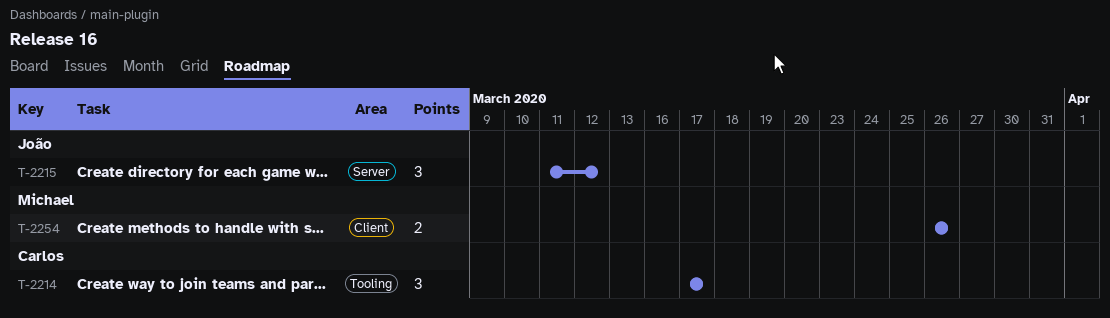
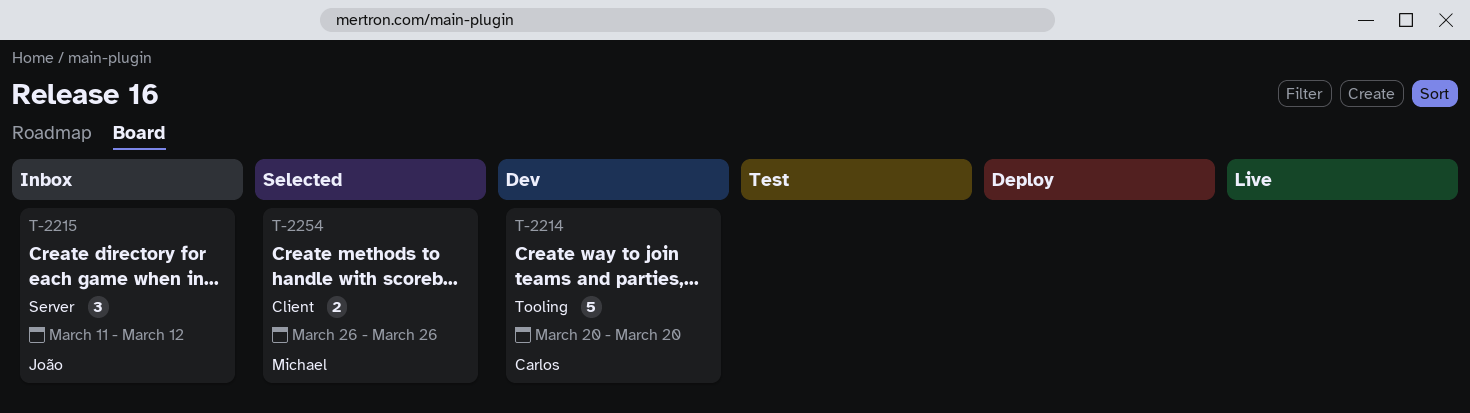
T-2214, estimate: 3 -> 5
T-2214, start: Mar 17 -> Mar 20
T-2214, due: Mar 17 -> Mar 20

